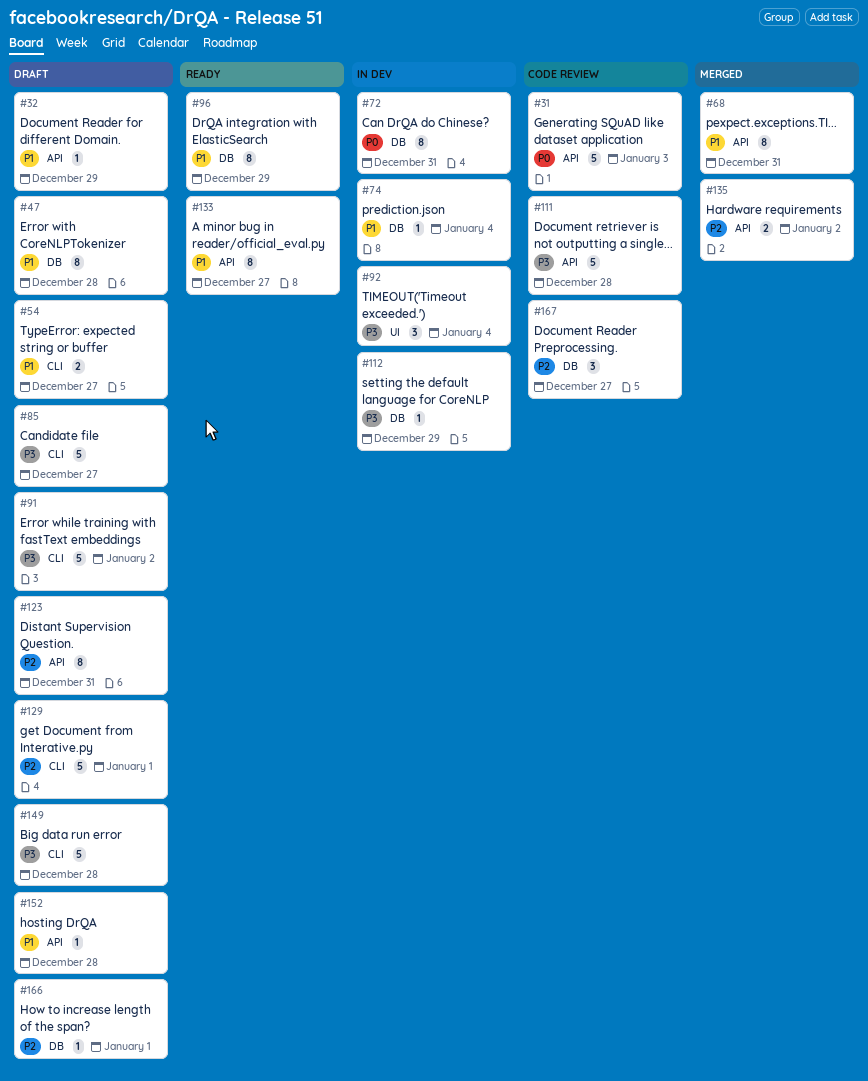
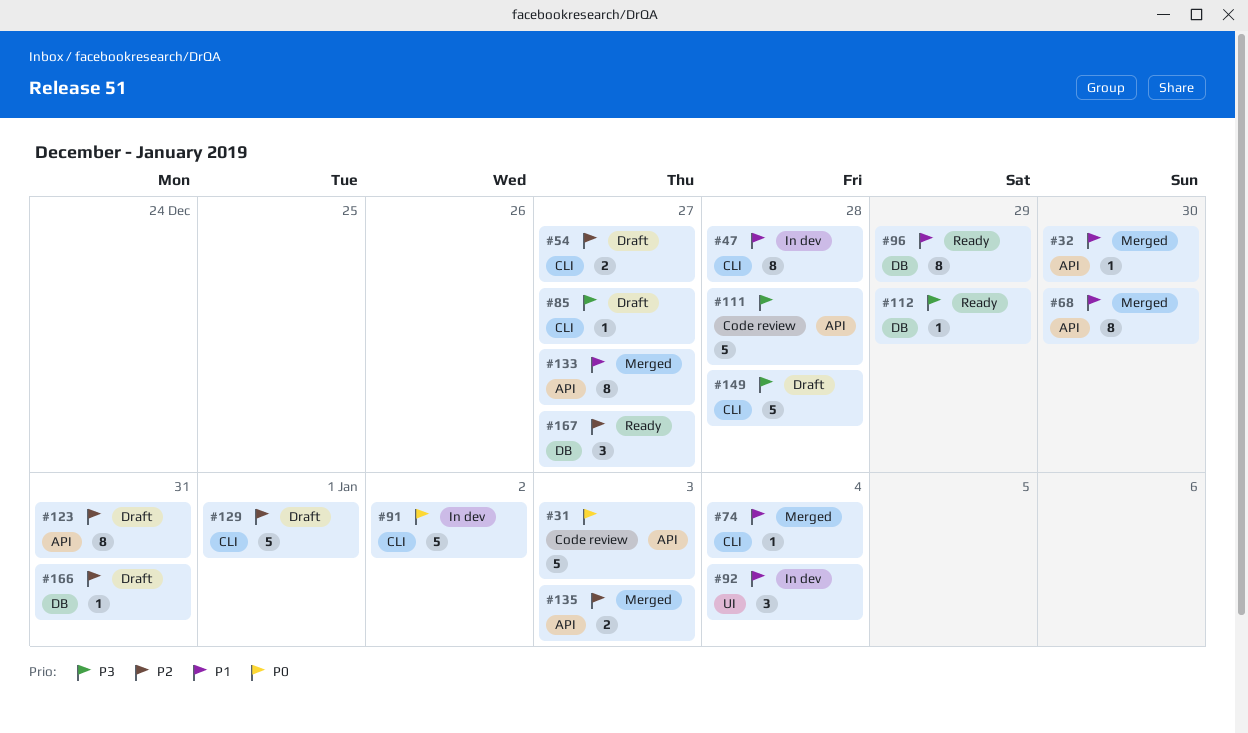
#32, status: Draft -> Merged
#32, due: Dec 29 -> Dec 30
#47, status: Draft -> In dev
#47, label: DB -> CLI
#54, priority: P1 -> P2
#68, due: Dec 31 -> Dec 30
#72: present -> none
#74, status: In dev -> Merged
#74, label: DB -> CLI
#85, estimate: 5 -> 1
#91, status: Draft -> In dev
#91, priority: P3 -> P0
#92, priority: P3 -> P1
#112, status: In dev -> Ready
#133, status: Ready -> Merged
#135, due: Jan 2 -> Jan 3
#152: present -> none
#166, due: Jan 1 -> Dec 31
#167, status: Code review -> Ready

